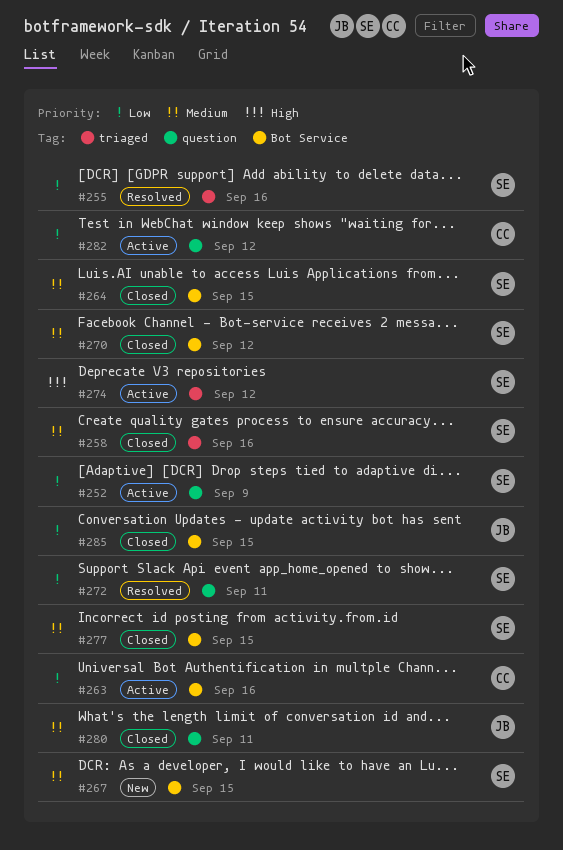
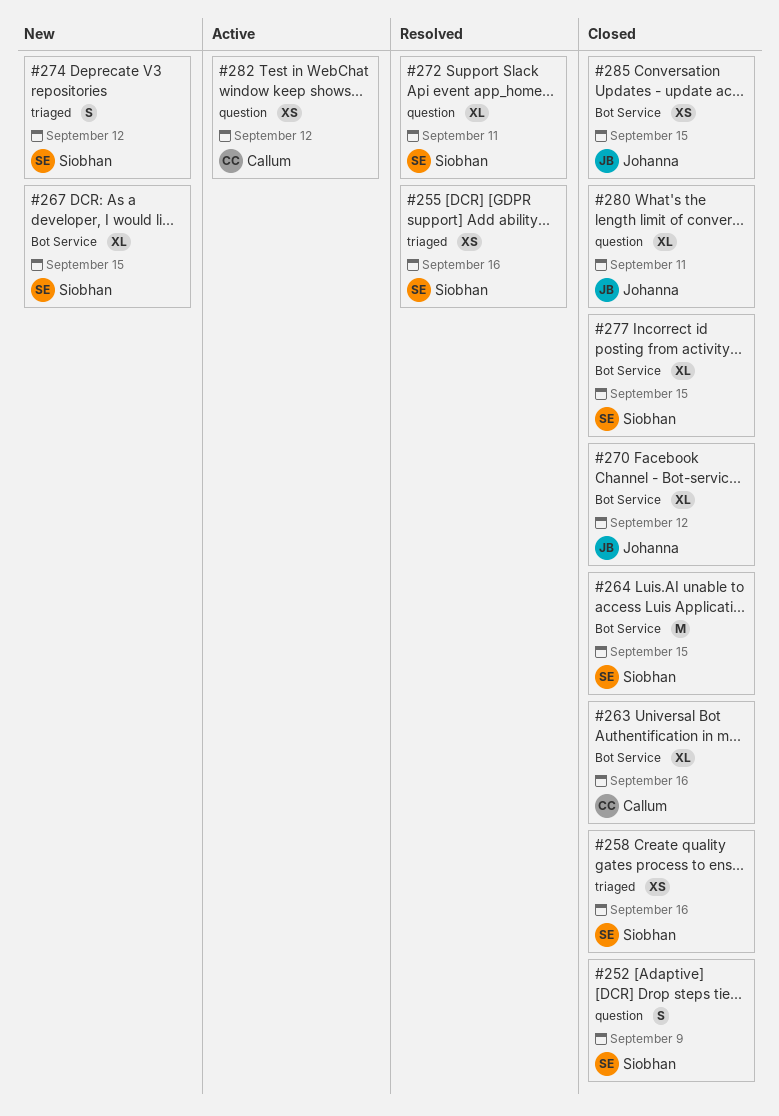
#252, status: Active -> Closed
#263, status: Active -> Closed
#270, owner: Siobhan -> Johanna
#274, status: Active -> New

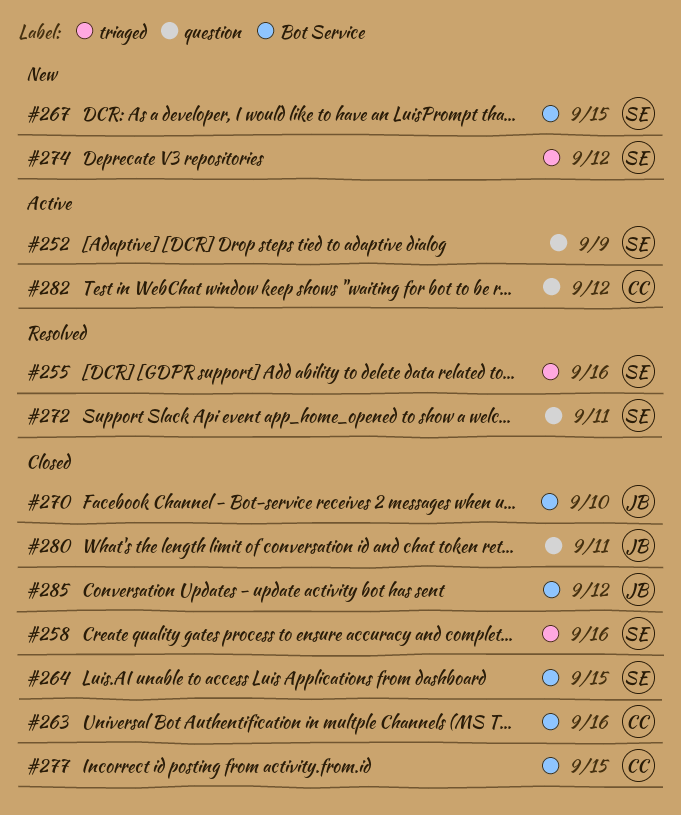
#252, status: Closed -> Active
#270, due: Sep 12 -> Sep 10
#277, owner: Siobhan -> Callum
#285, due: Sep 15 -> Sep 12

